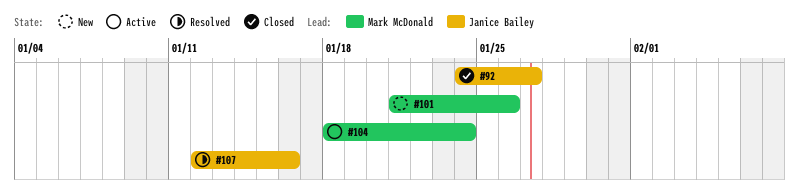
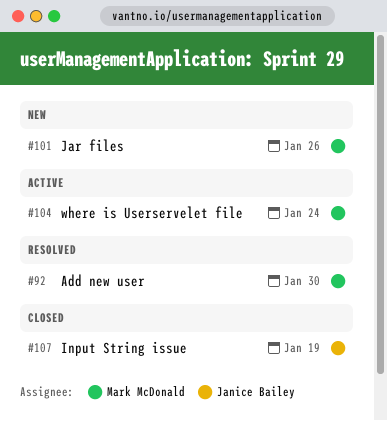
#92, status: Closed -> Resolved
#92, owner: Janice Bailey -> Mark McDonald
#92, due: Jan 27 -> Jan 30
#107, status: Resolved -> Closed
#107, due: Jan 16 -> Jan 19

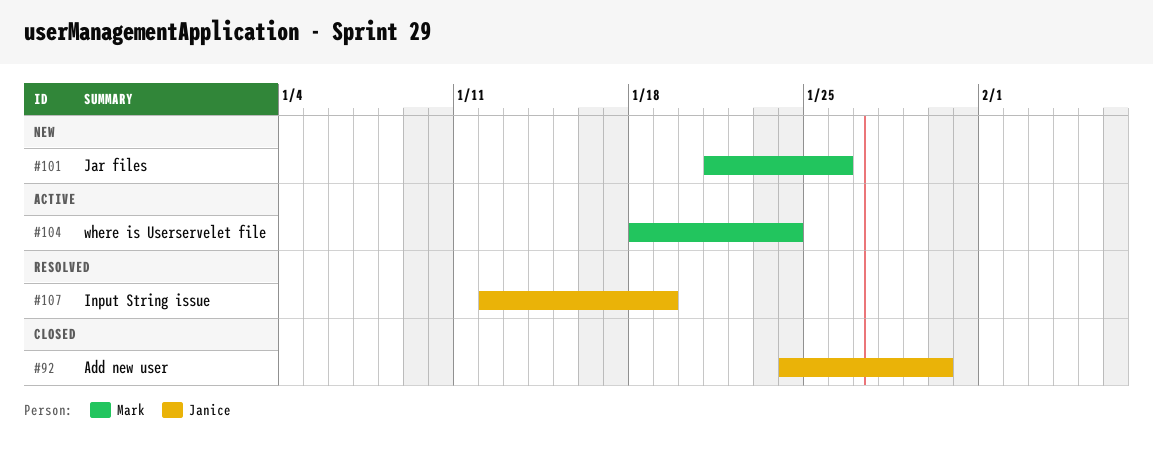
#92, status: Resolved -> Closed
#92, owner: Mark McDonald -> Janice Bailey
#107, status: Closed -> Resolved

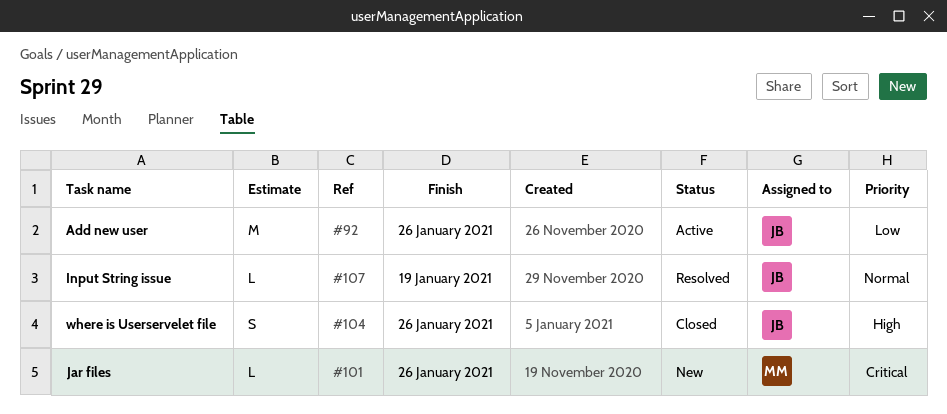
#92, status: Closed -> Active
#92, due: Jan 30 -> Jan 26
#104, status: Active -> Closed
#104, owner: Mark -> Janice
#104, due: Jan 24 -> Jan 26

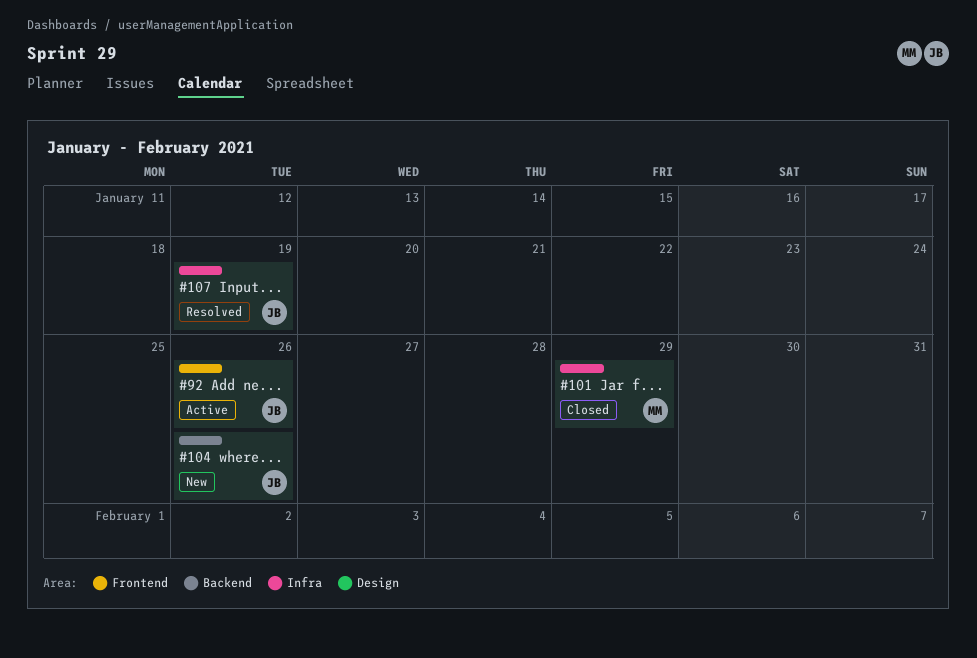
#101, status: New -> Closed
#101, due: Jan 26 -> Jan 29
#104, status: Closed -> New

